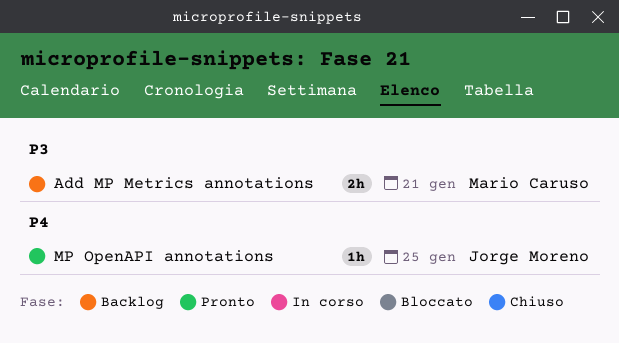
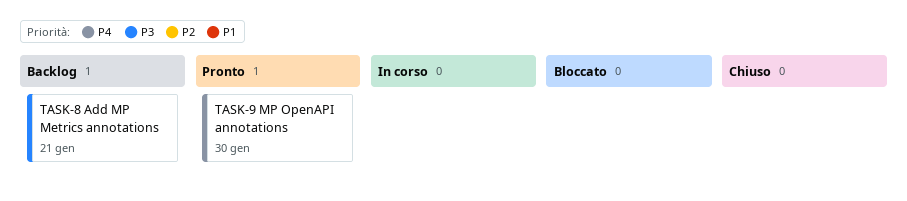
MP OpenAPI annotations, due: Jan 25 -> Jan 30

